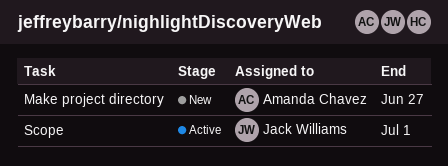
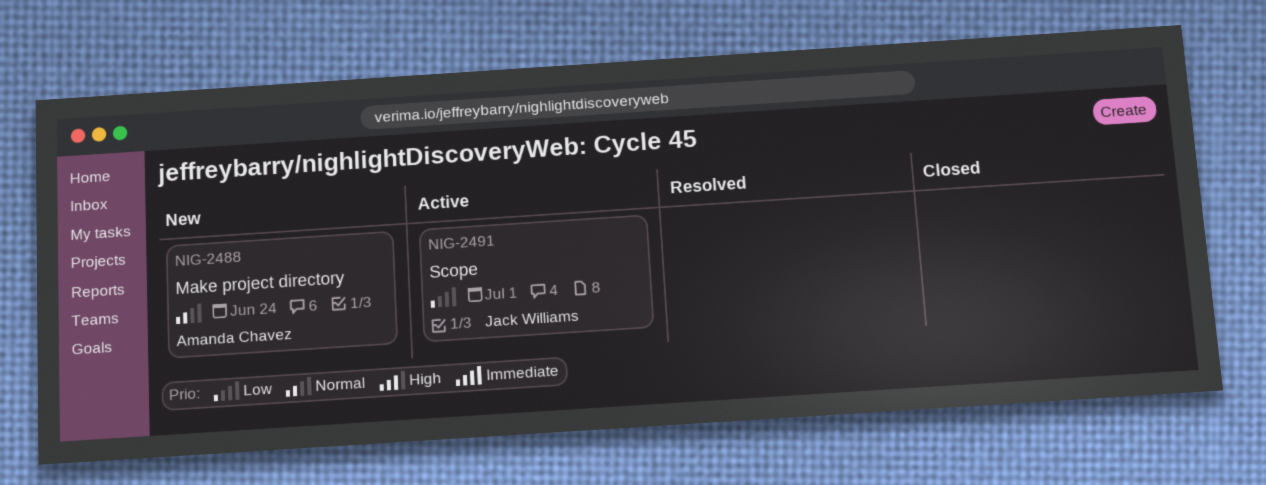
Make project directory, due: Jun 27 -> Jun 24

